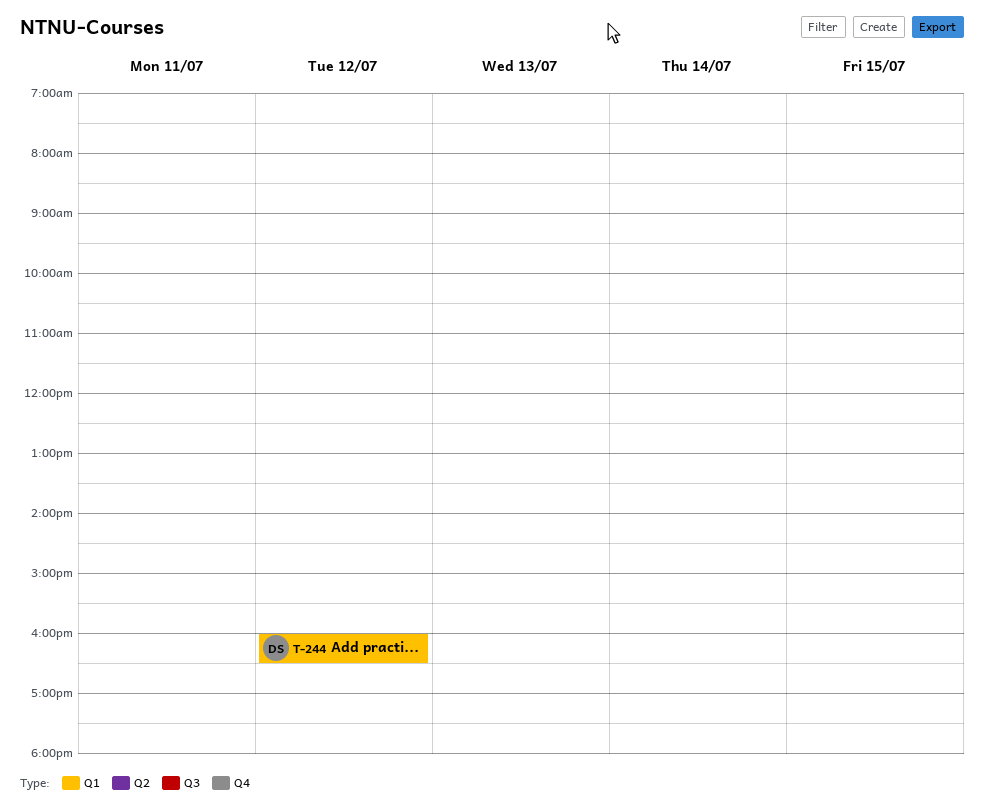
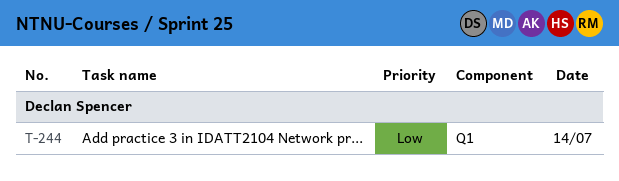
T-244, day: Jul 12 -> Jul 14

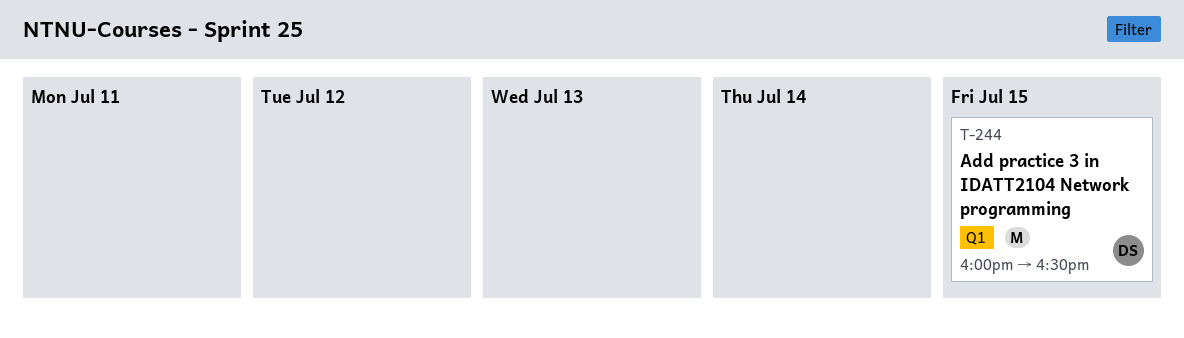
T-244, day: Jul 14 -> Jul 15

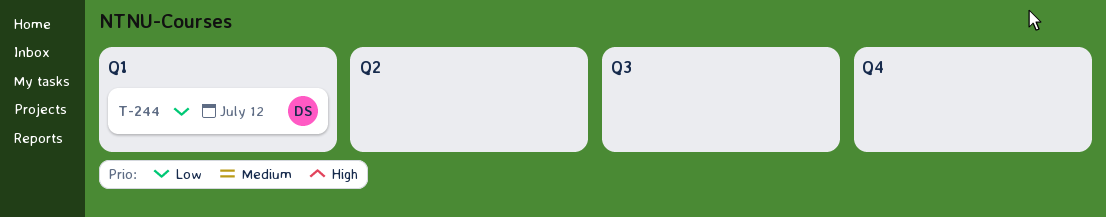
T-244, day: Jul 15 -> Jul 12

